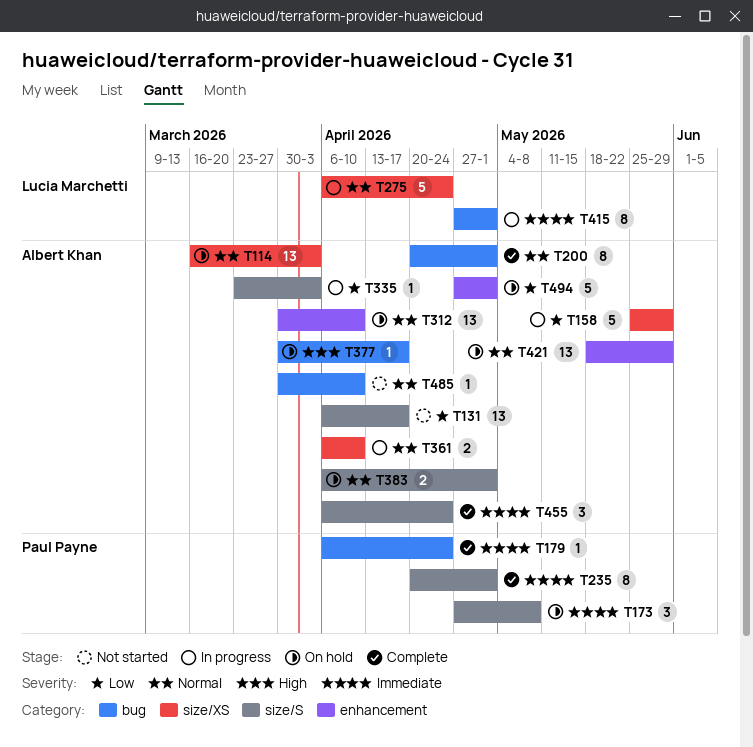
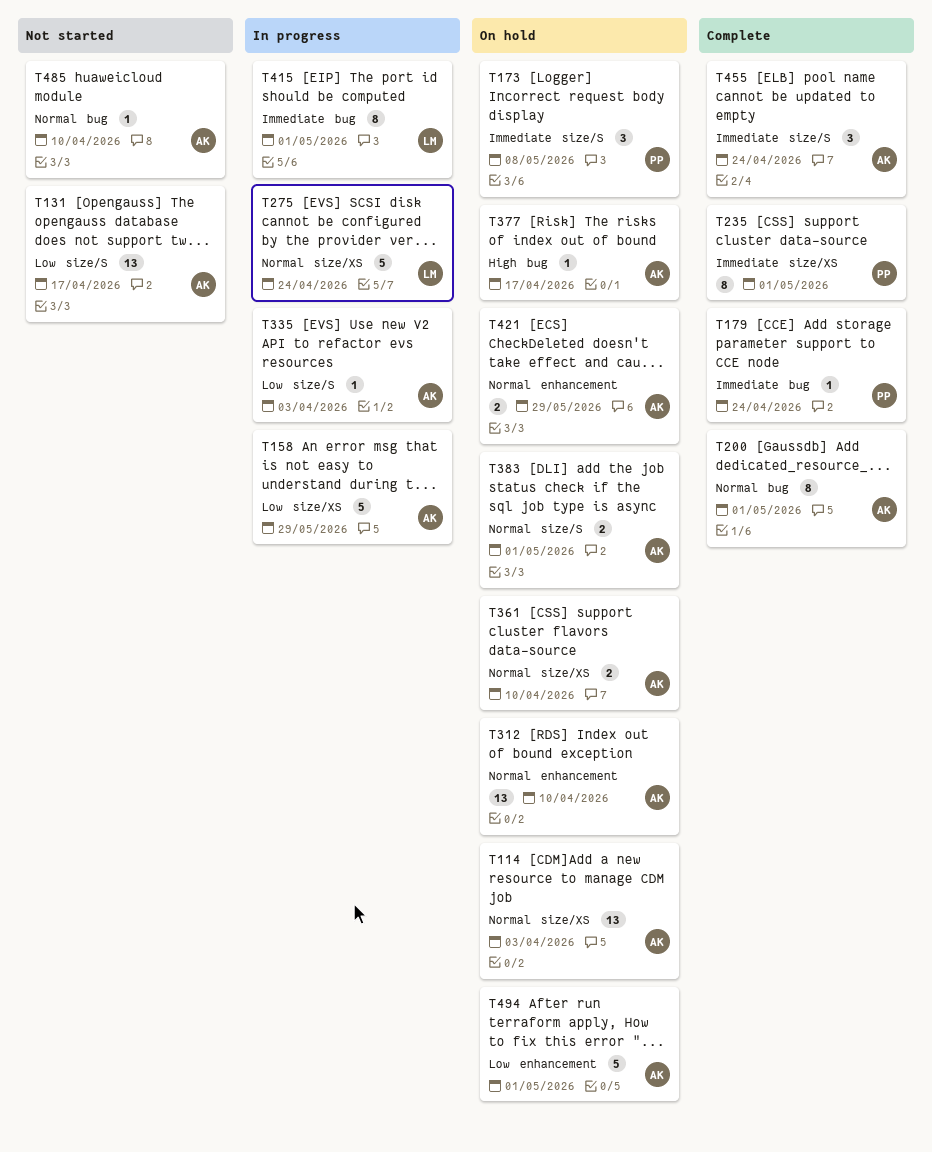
T235, label: size/S -> size/XS
T361, status: In progress -> On hold
T421, estimate: 13 -> 2

